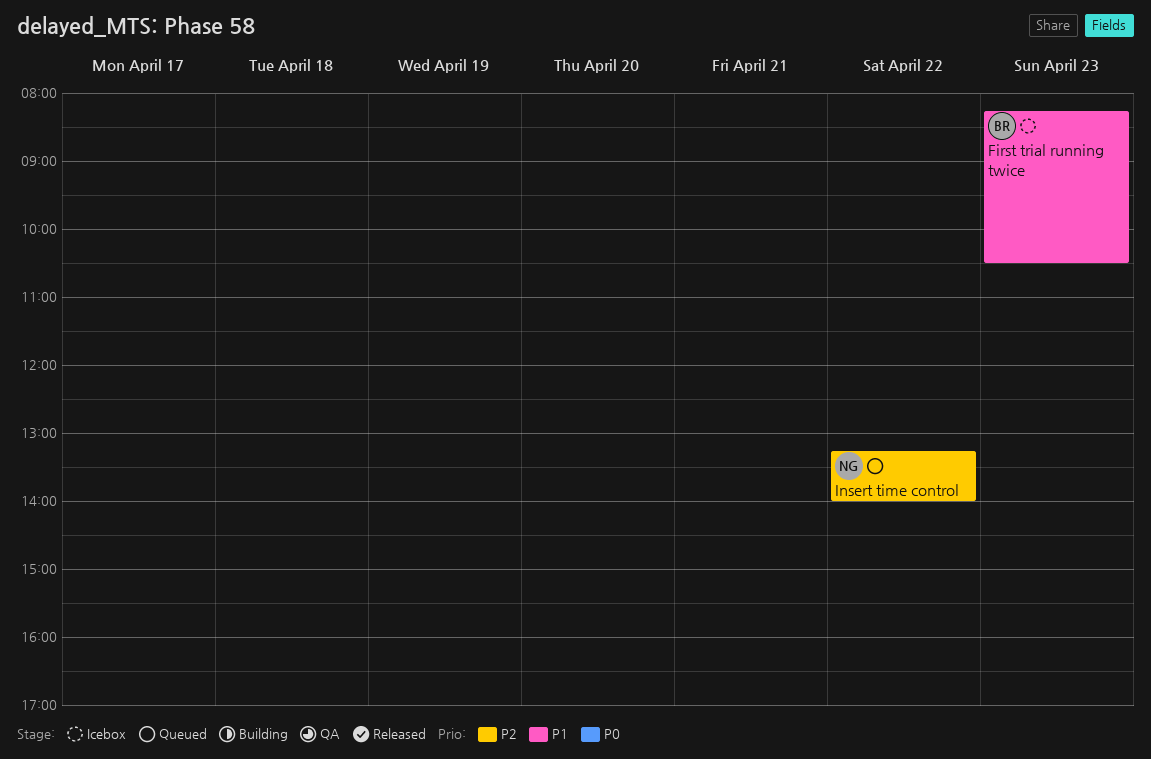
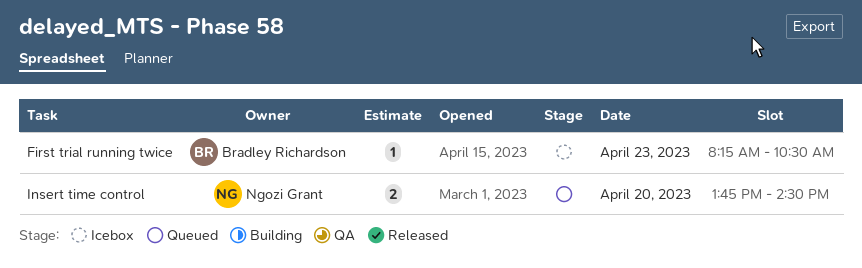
Insert time control, day: Apr 22 -> Apr 20
Insert time control, begins: 13:15 -> 13:45
Insert time control, ends: 14:00 -> 14:30

